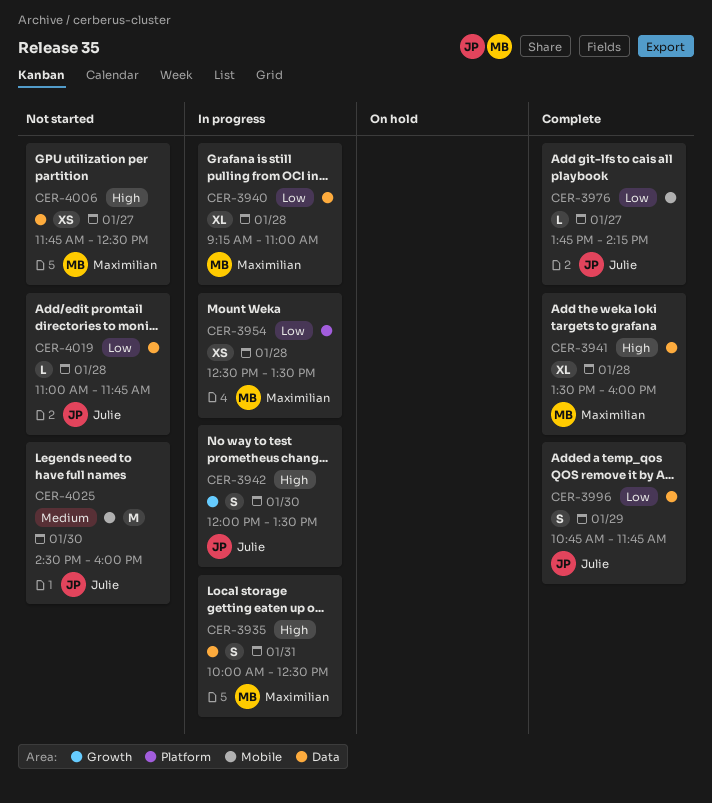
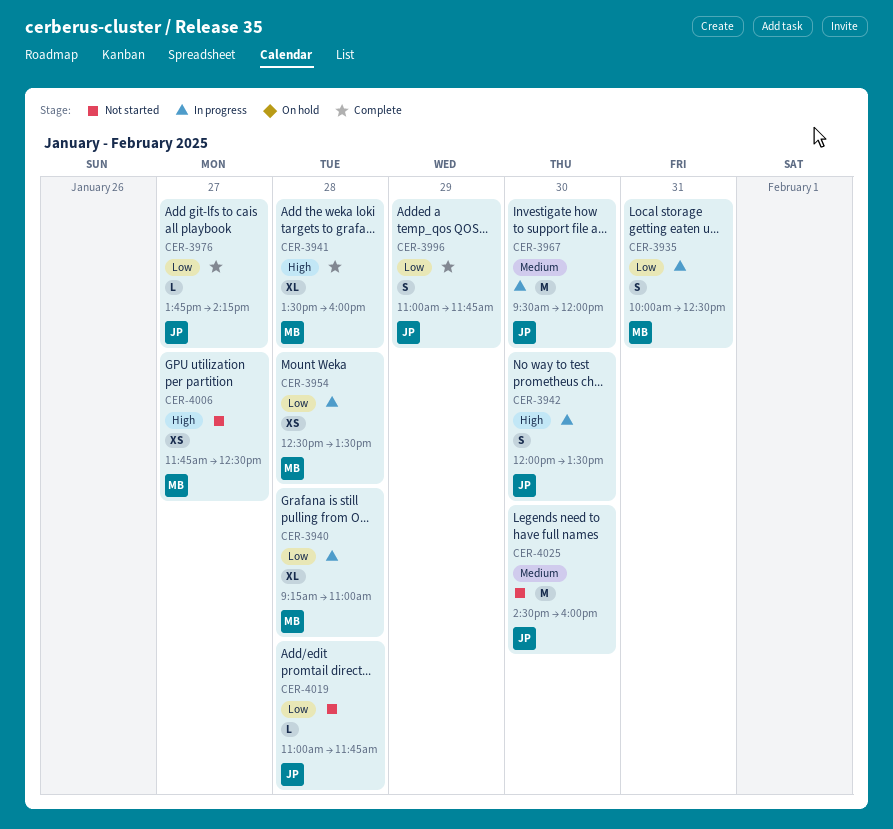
CER-3935, priority: High -> Low
CER-3967: none -> present
CER-3996, begins: 10:45 -> 11:00

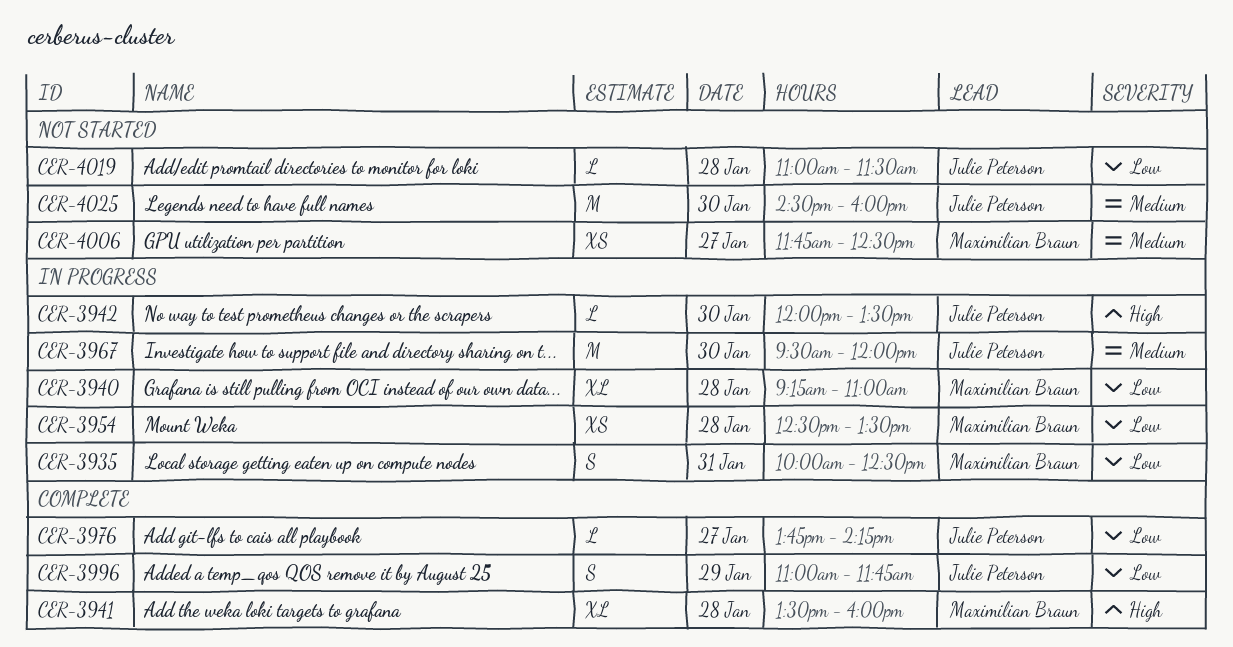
CER-3942, estimate: S -> L
CER-4006, priority: High -> Medium
CER-4019, ends: 11:45 -> 11:30

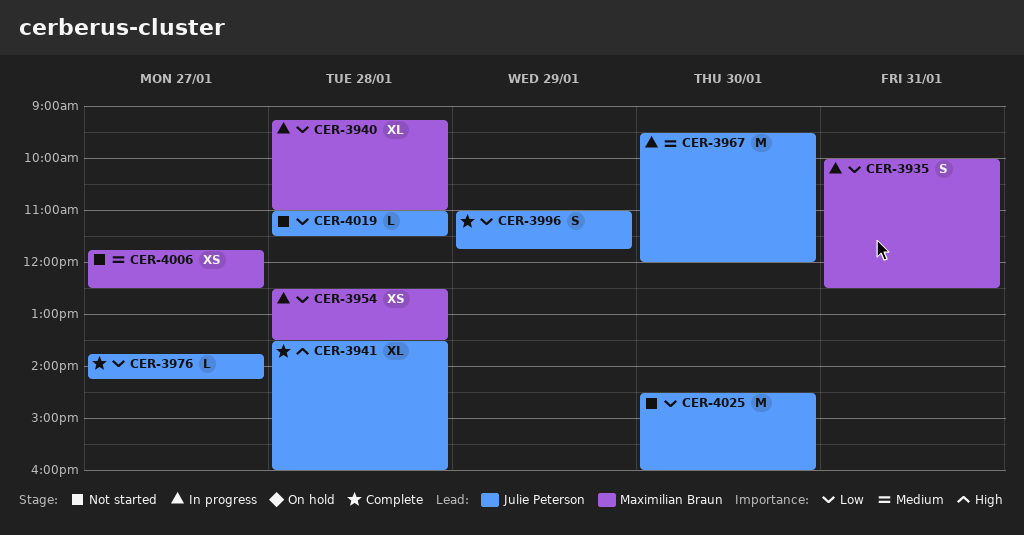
CER-3941, owner: Maximilian Braun -> Julie Peterson
CER-3942: present -> none
CER-4025, priority: Medium -> Low

